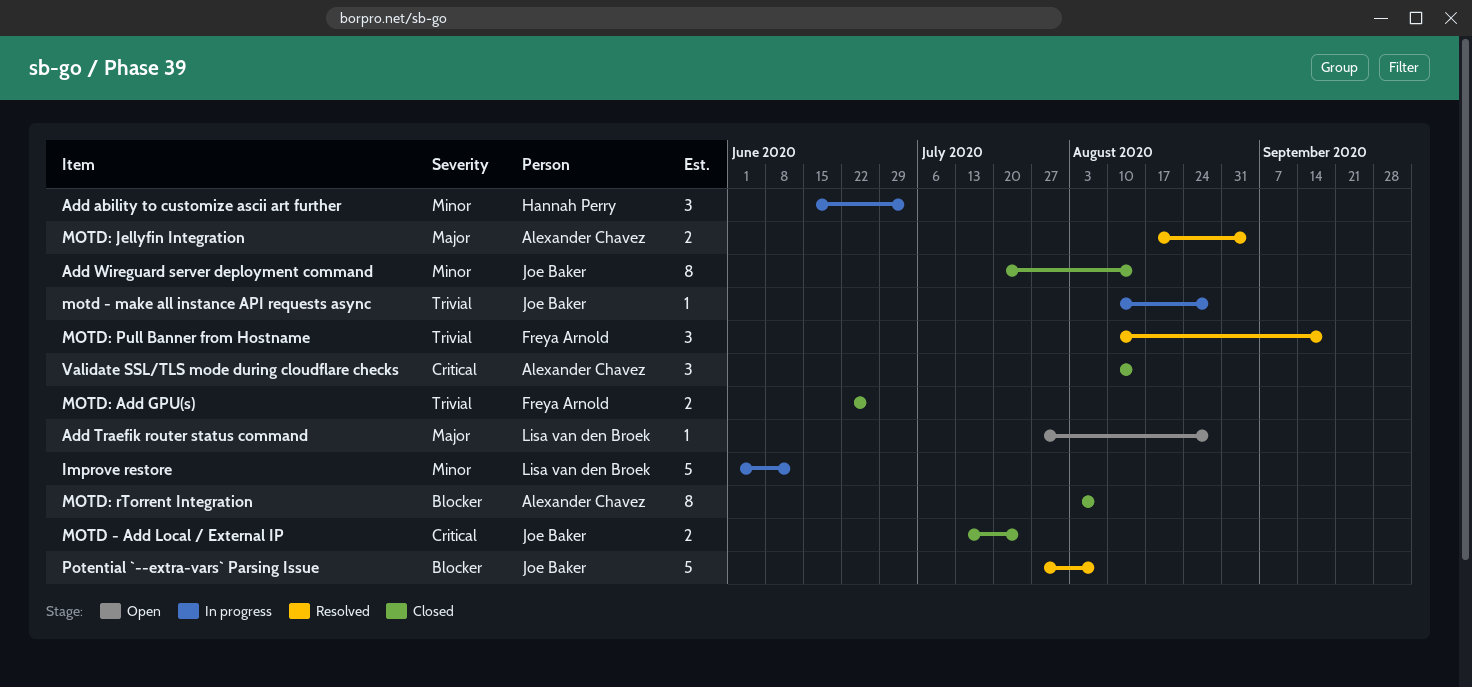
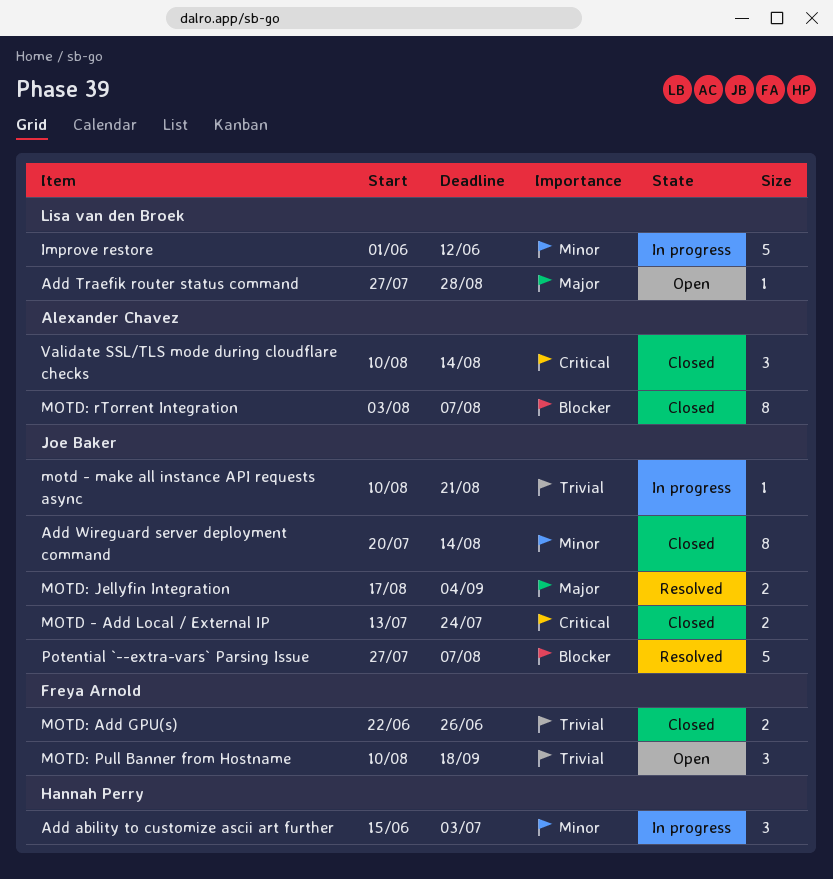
motd - make all instance API requests async, due: Aug 28 -> Aug 21
MOTD: Jellyfin Integration, owner: Alexander Chavez -> Joe Baker
MOTD: Pull Banner from Hostname, status: Resolved -> Open

